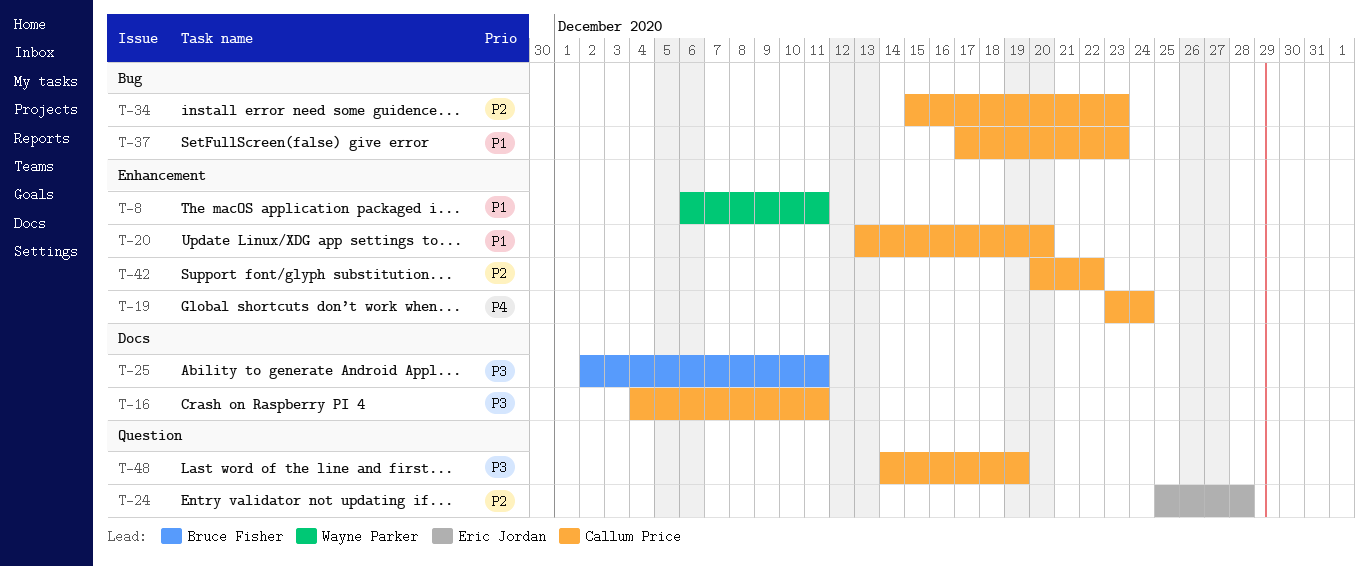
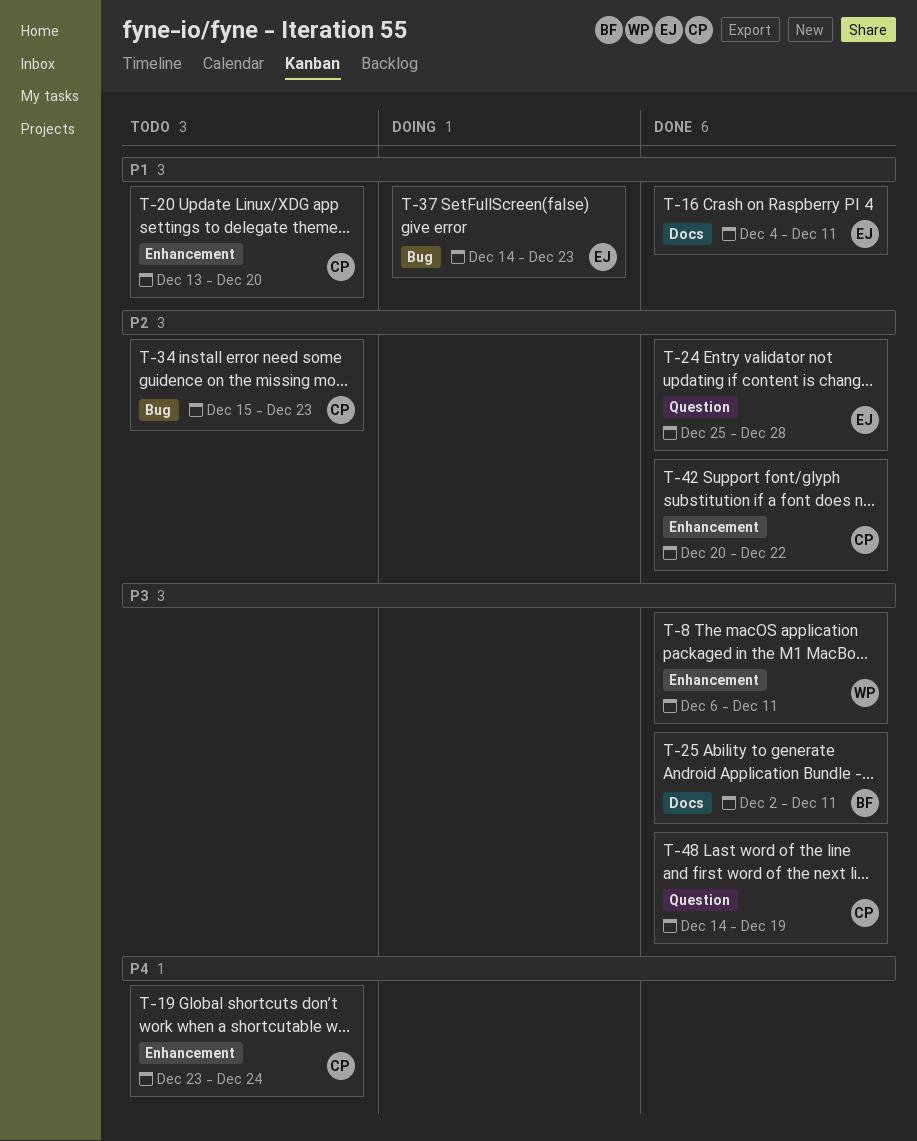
T-8, priority: P1 -> P3
T-16, owner: Callum Price -> Eric Jordan
T-16, priority: P3 -> P1
T-37, owner: Callum Price -> Eric Jordan
T-37, start: Dec 17 -> Dec 14

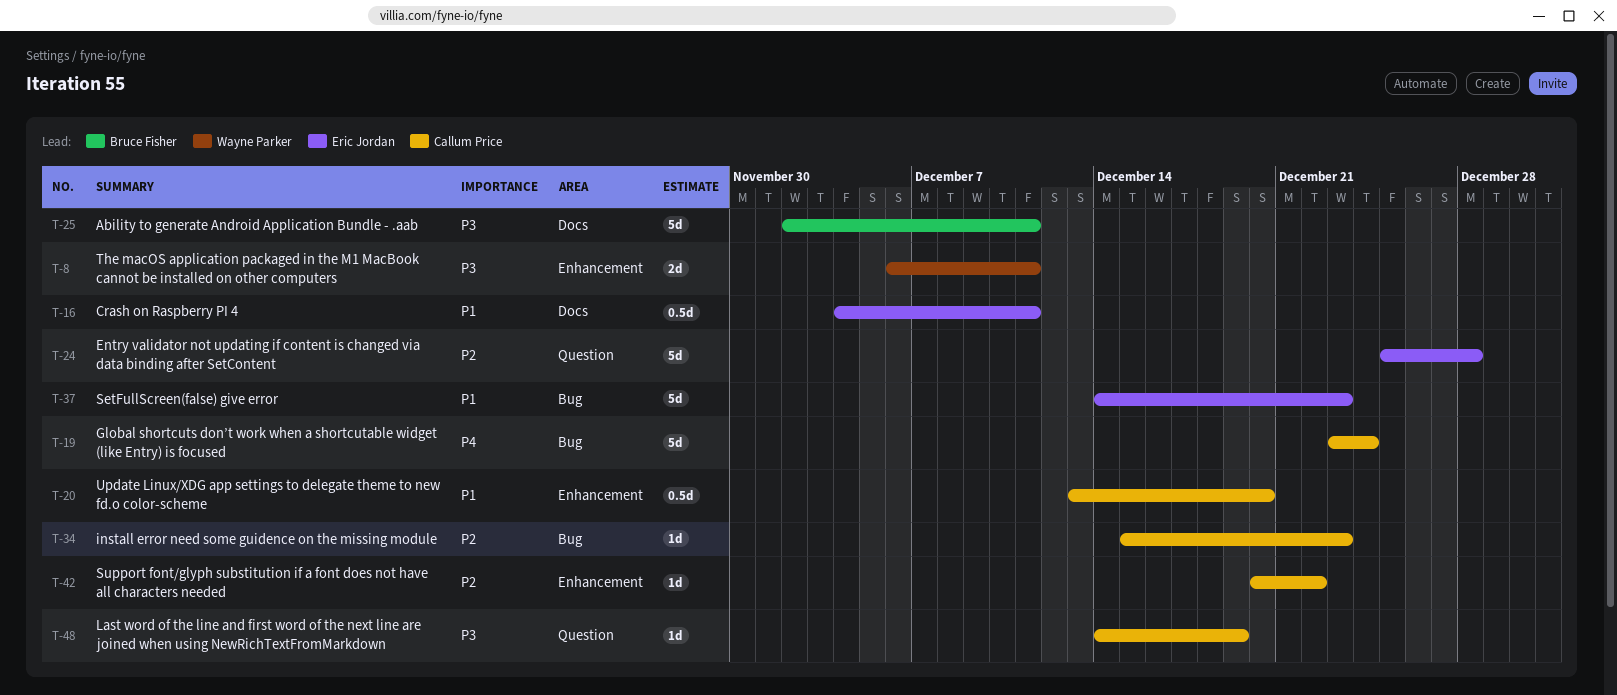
T-19, label: Enhancement -> Bug

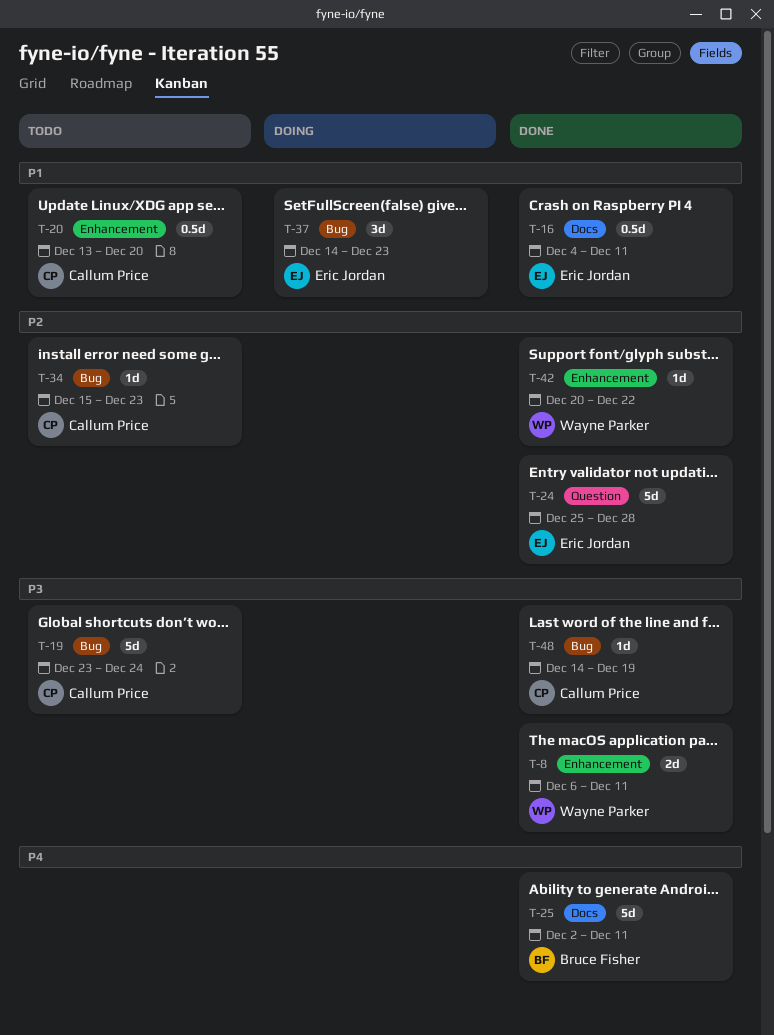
T-19, priority: P4 -> P3
T-25, priority: P3 -> P4
T-37, estimate: 5d -> 3d
T-42, owner: Callum Price -> Wayne Parker
T-48, label: Question -> Bug

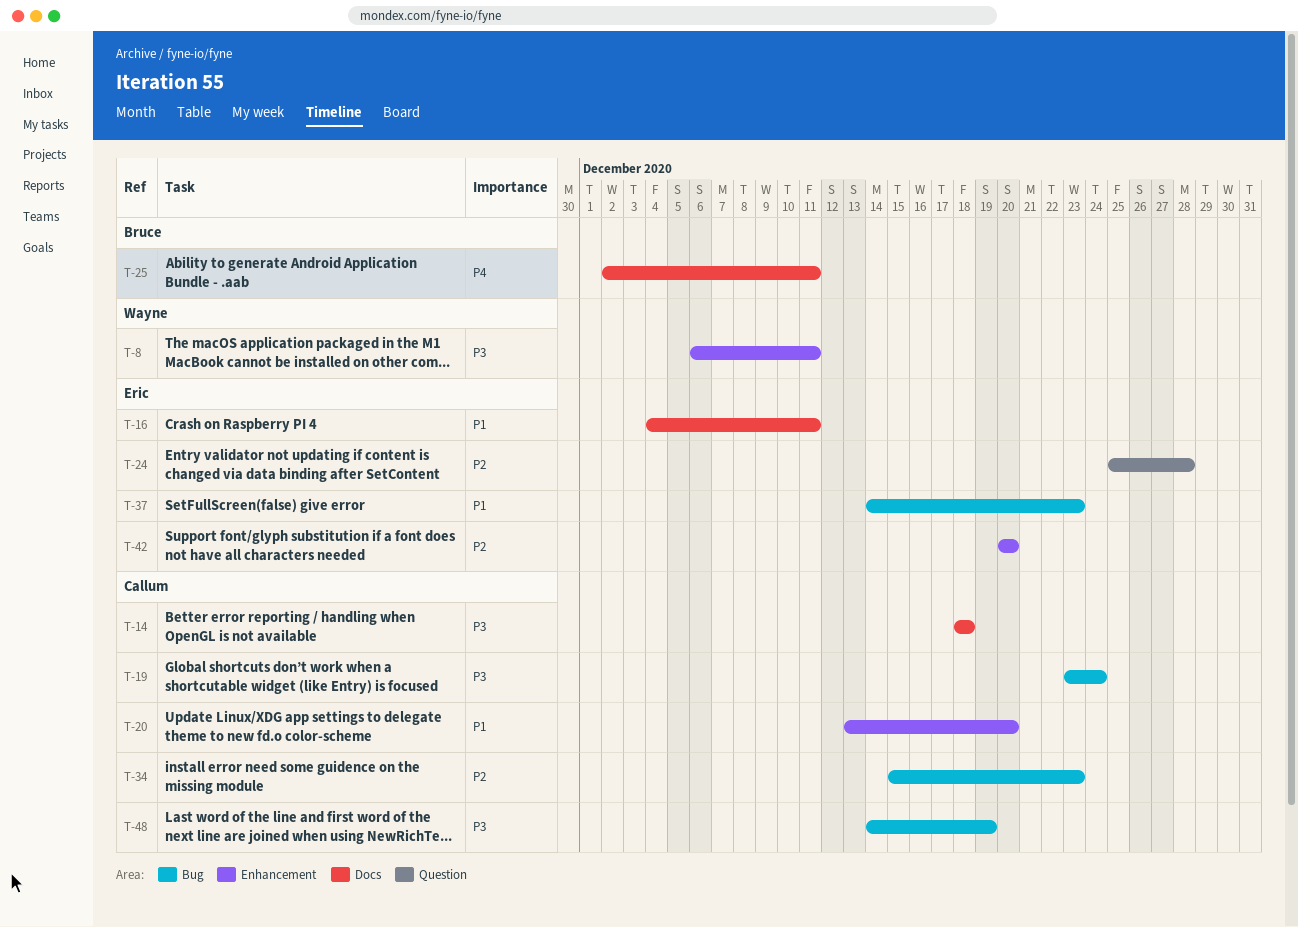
T-14: none -> present
T-42, owner: Wayne Parker -> Eric Jordan
T-42, due: Dec 22 -> Dec 20

